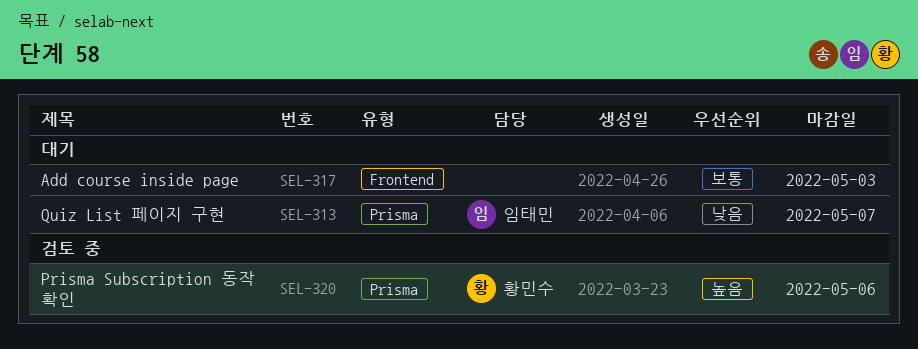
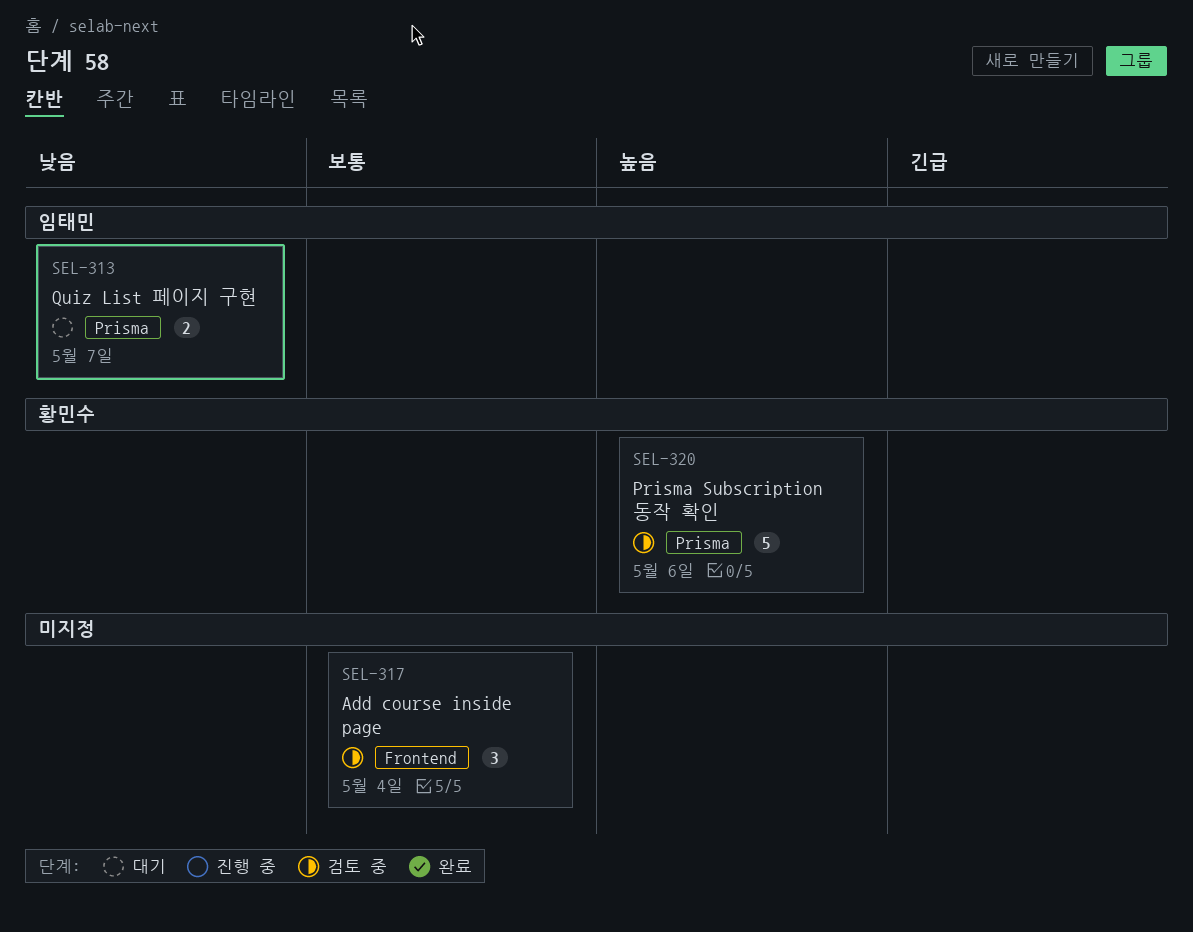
SEL-317, status: 대기 -> 검토 중
SEL-317, due: May 3 -> May 4

